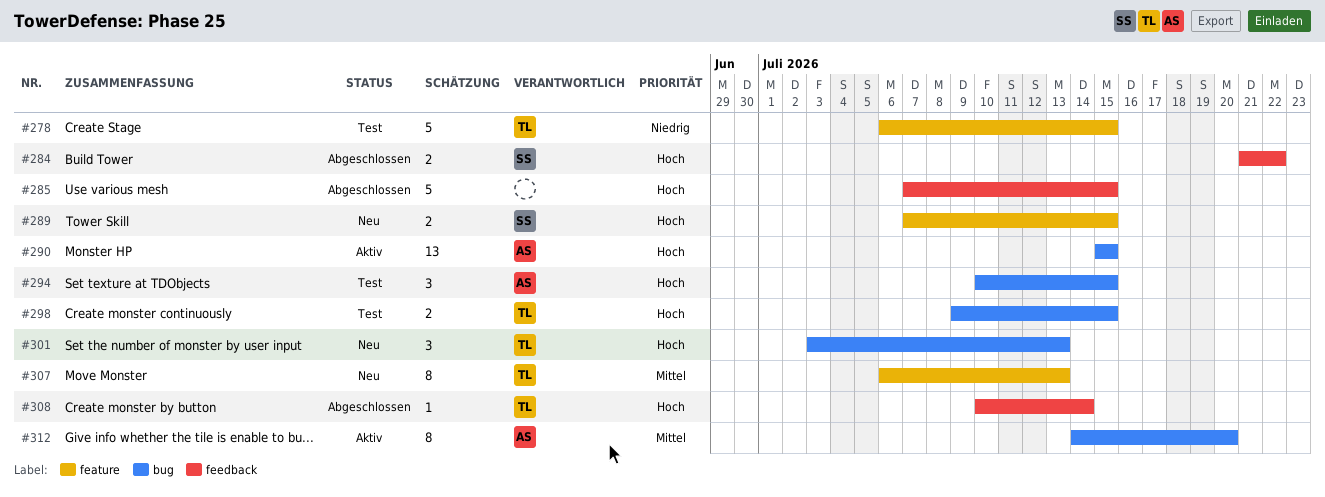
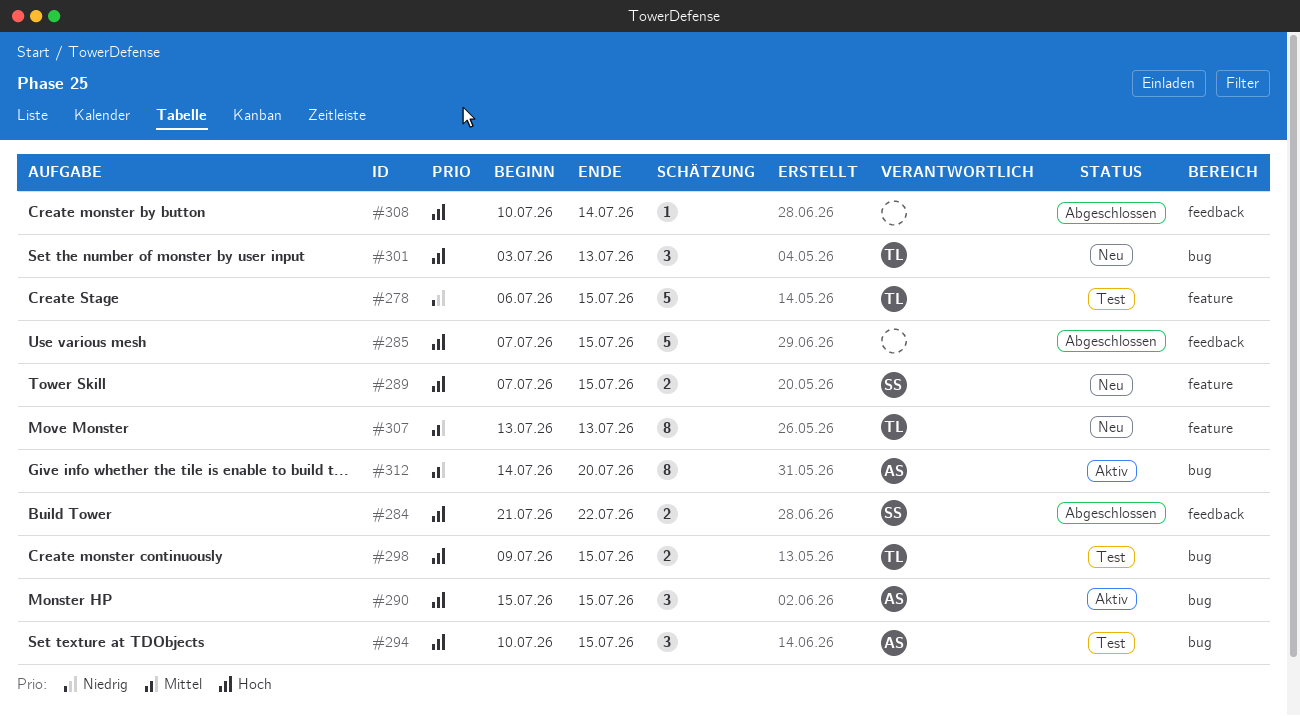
#290, estimate: 13 -> 3
#307, start: Jul 6 -> Jul 13
#308, owner: TL -> none

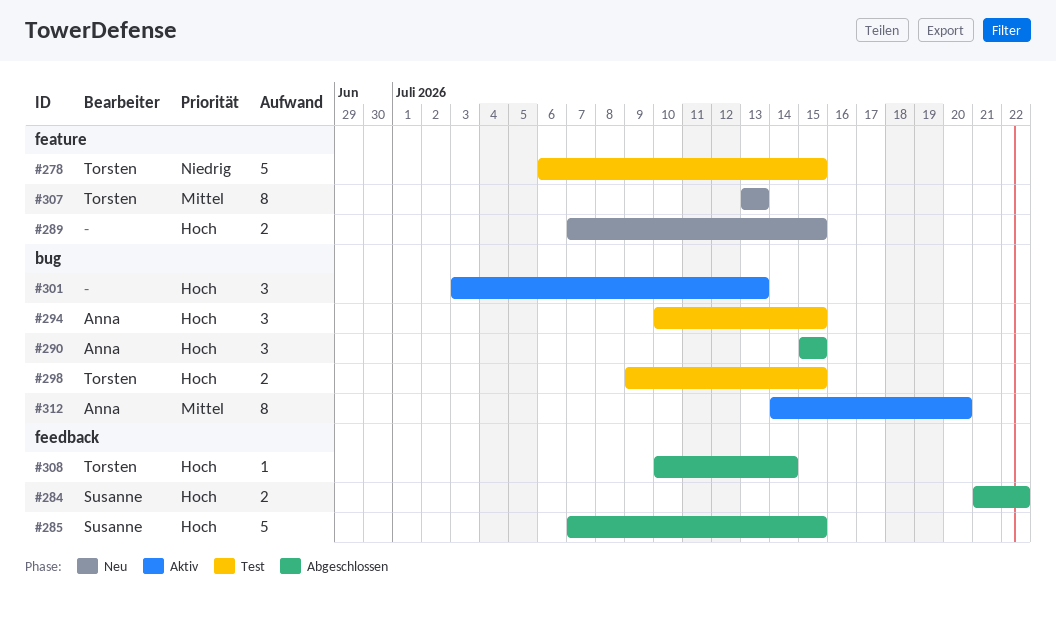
#285, owner: none -> Susanne
#289, owner: Susanne -> none
#290, status: Aktiv -> Abgeschlossen
#301, status: Neu -> Aktiv
#301, owner: Torsten -> none
#308, owner: none -> Torsten

